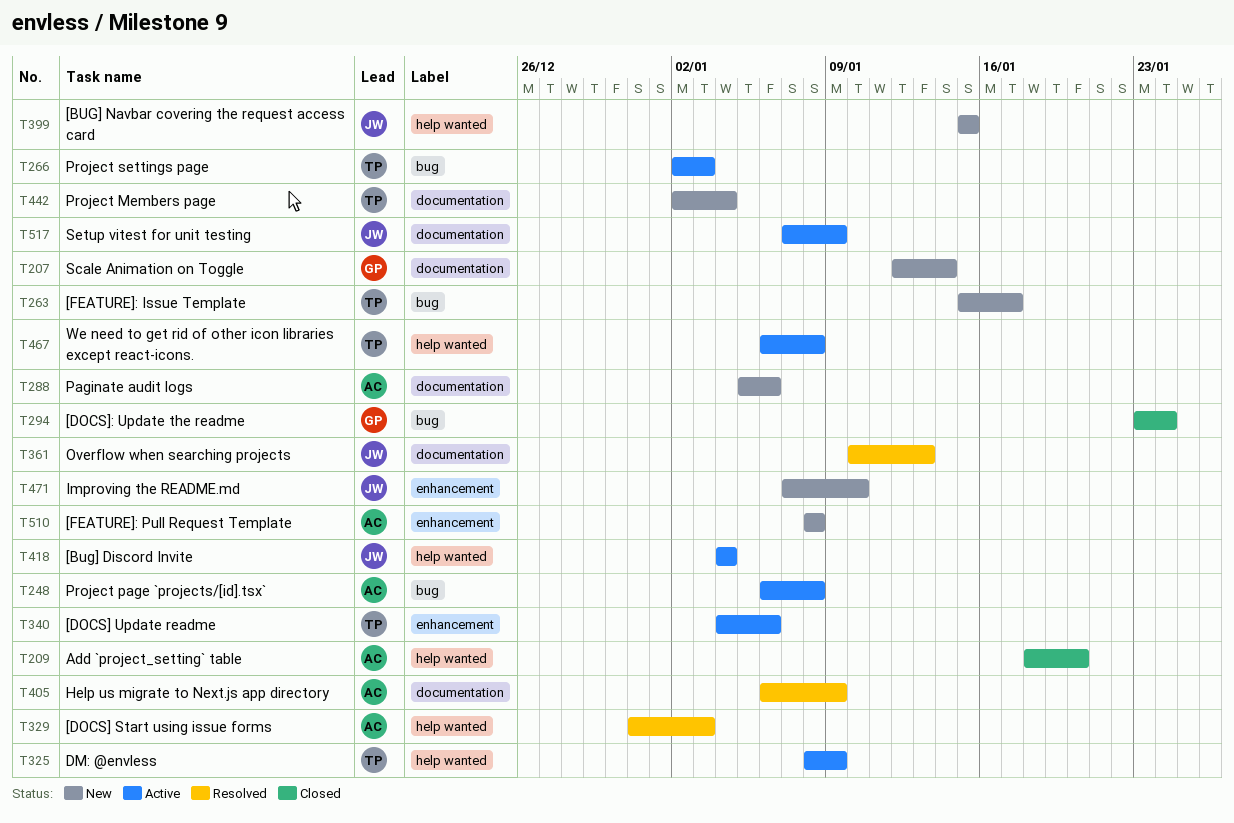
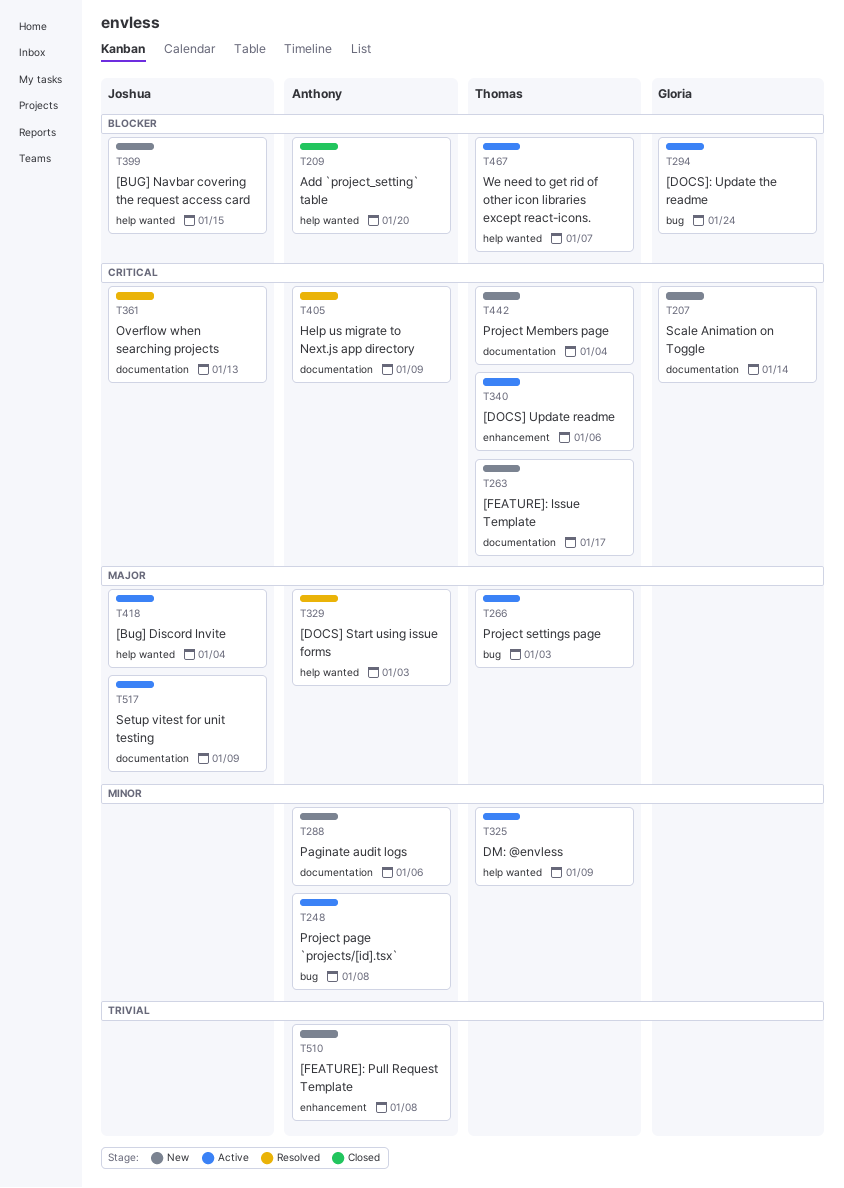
T263, label: bug -> documentation
T294, status: Closed -> Active
T467, due: Jan 8 -> Jan 7
T471: present -> none

